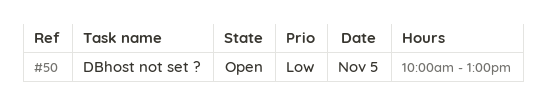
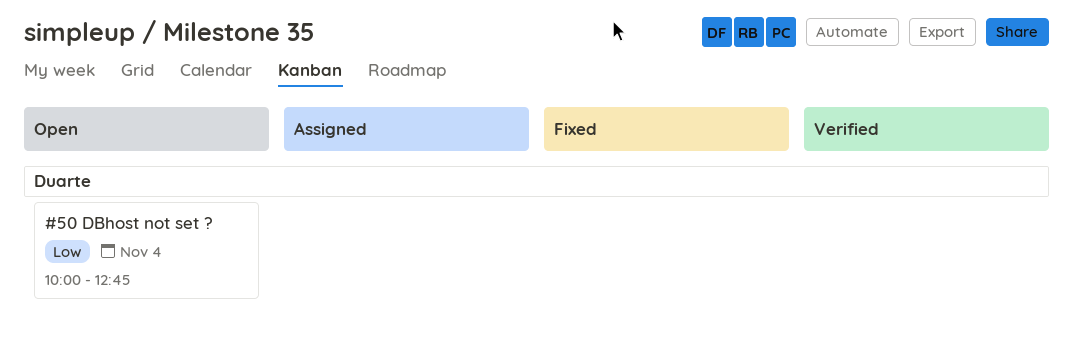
#50, day: Nov 5 -> Nov 4
#50, ends: 13:00 -> 12:45

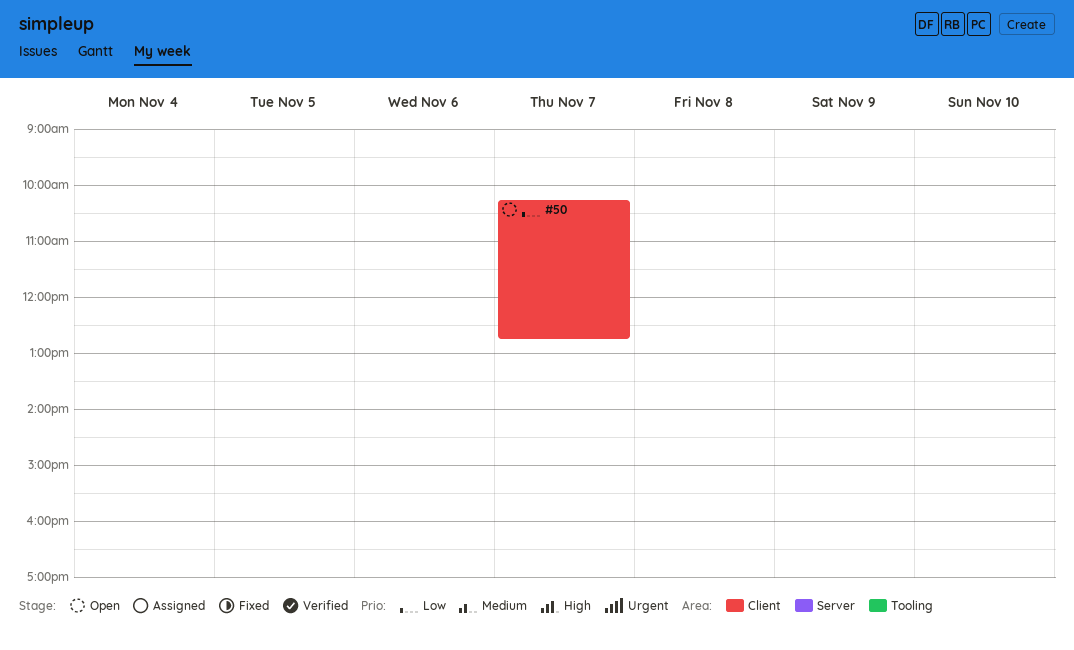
#50, day: Nov 4 -> Nov 7
#50, begins: 10:00 -> 10:15

